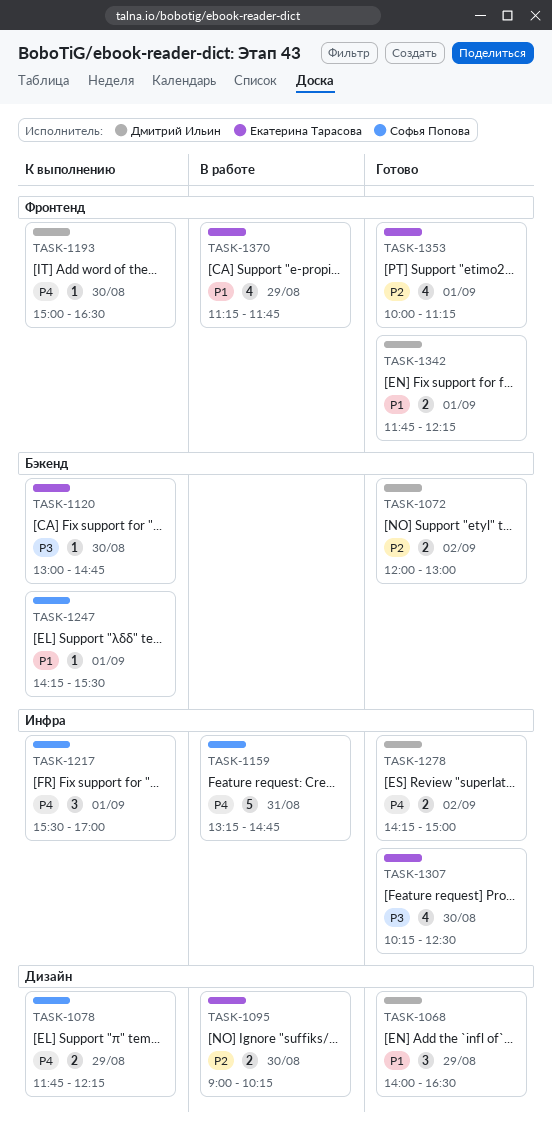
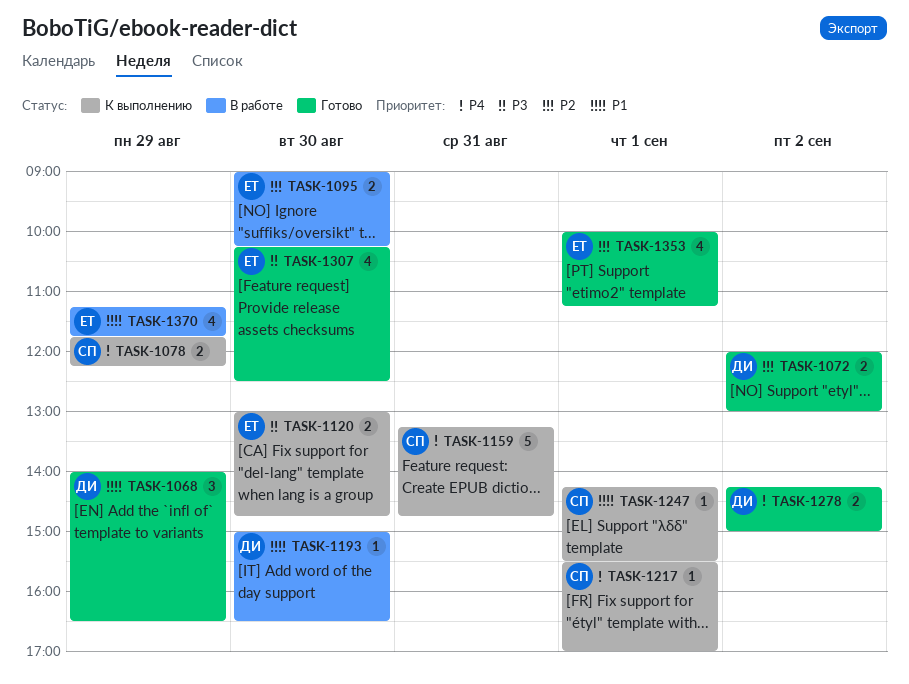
TASK-1120, estimate: 1 -> 2
TASK-1159, status: В работе -> К выполнению
TASK-1193, status: К выполнению -> В работе
TASK-1193, priority: P4 -> P1
TASK-1217, estimate: 3 -> 1
TASK-1342: present -> none

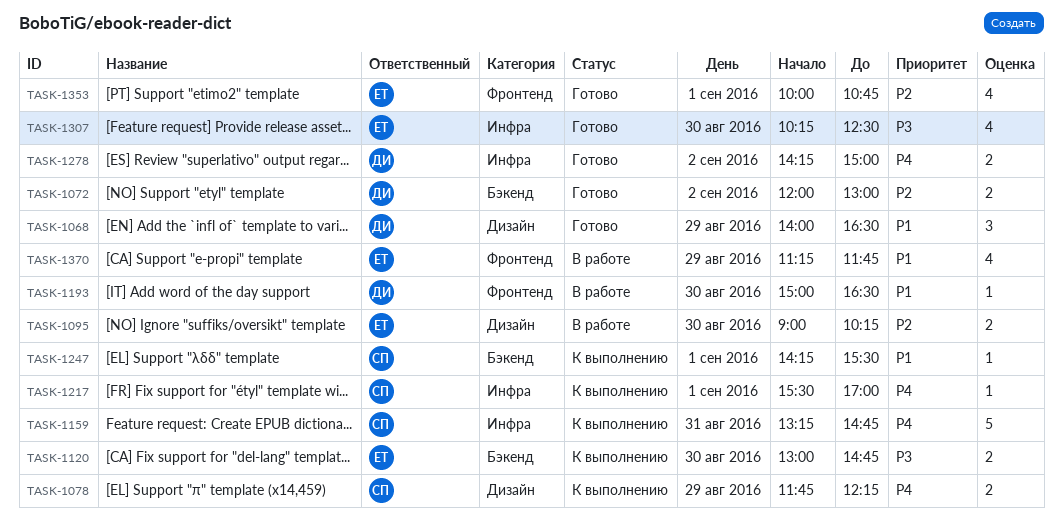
TASK-1353, ends: 11:15 -> 10:45

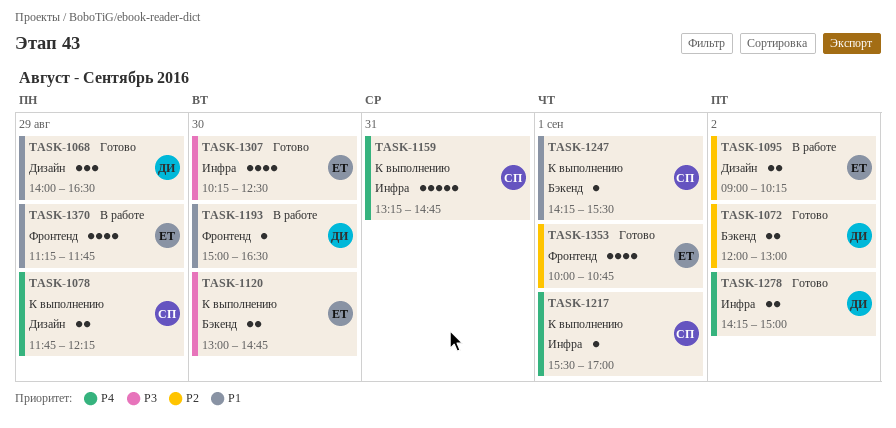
TASK-1095, day: Aug 30 -> Sep 2

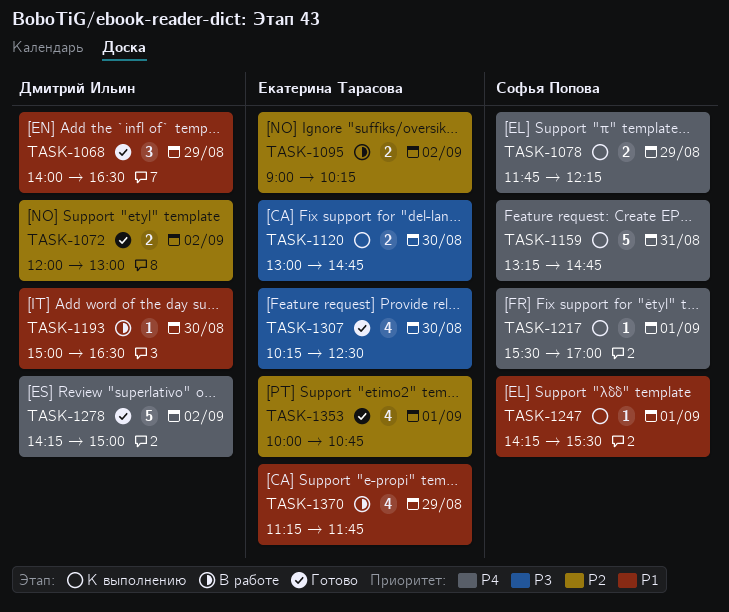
TASK-1278, estimate: 2 -> 5

